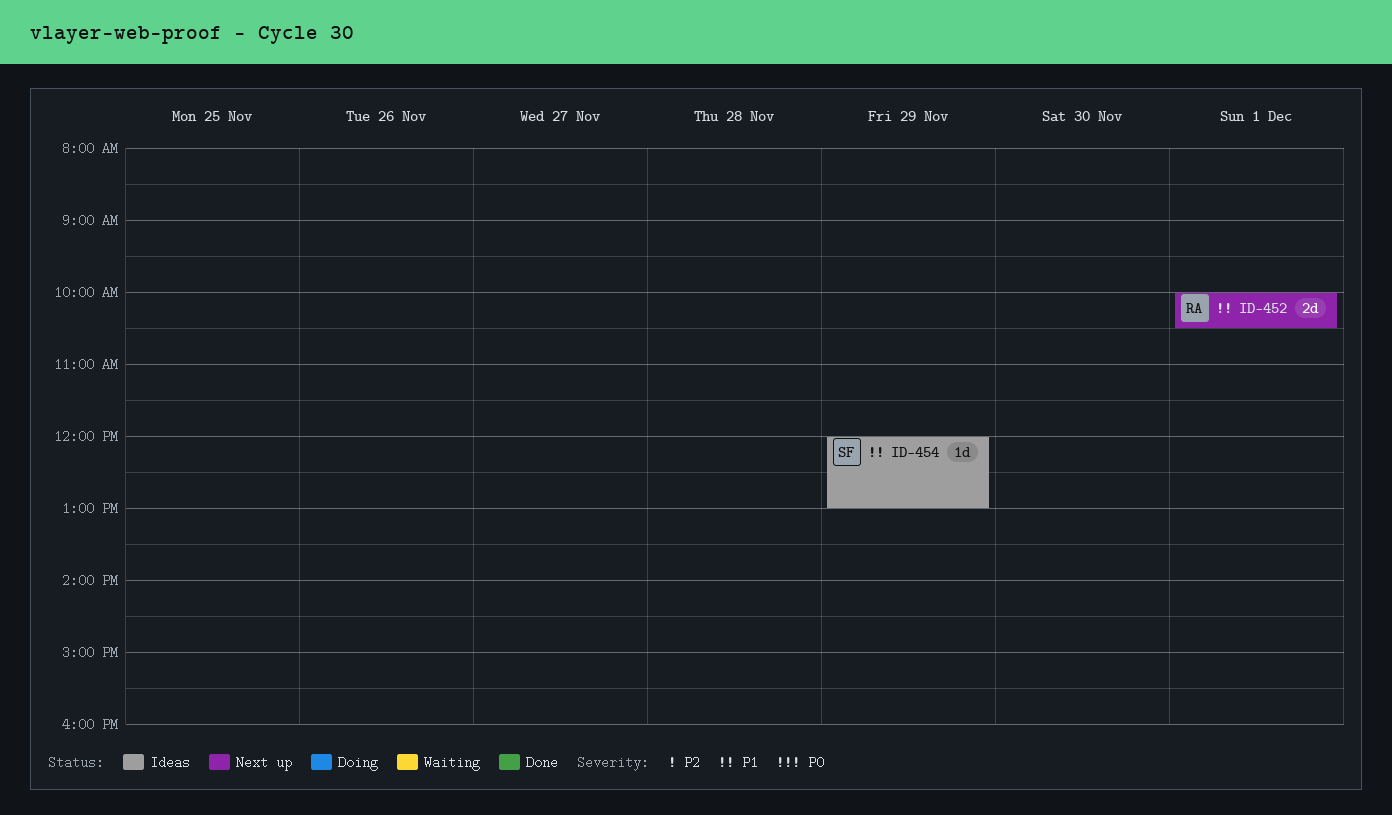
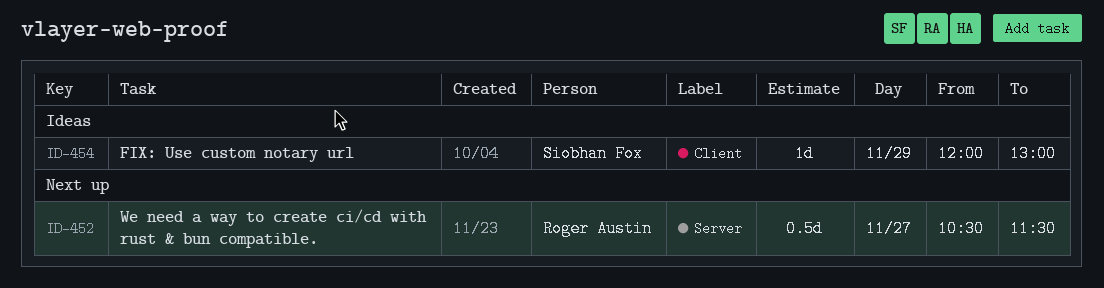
ID-452, estimate: 2d -> 0.5d
ID-452, day: Dec 1 -> Nov 27
ID-452, begins: 10:00 -> 10:30
ID-452, ends: 10:30 -> 11:30

